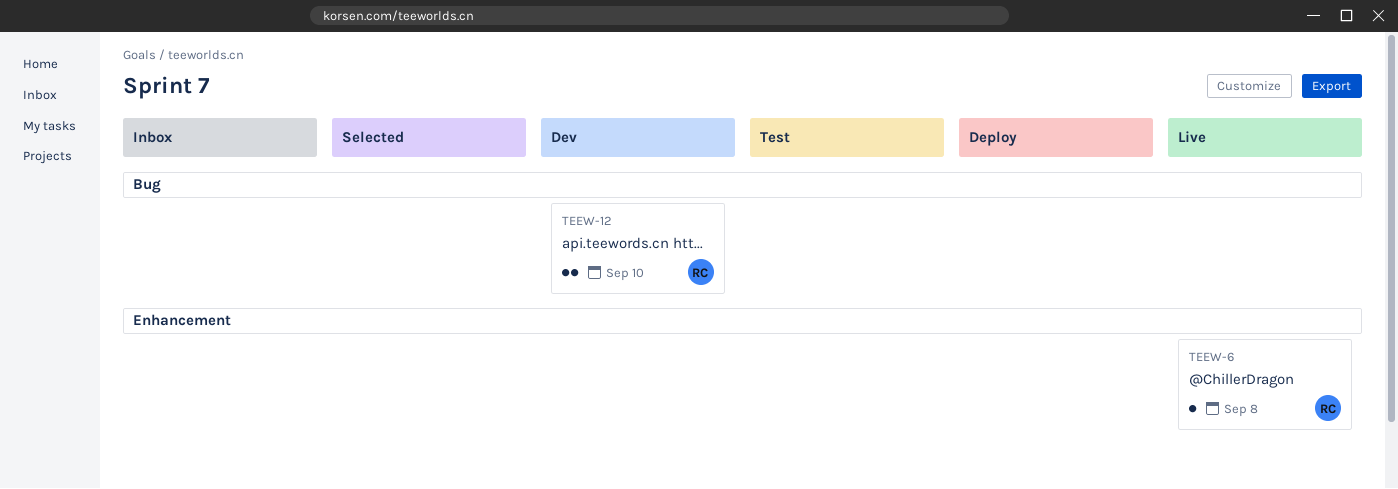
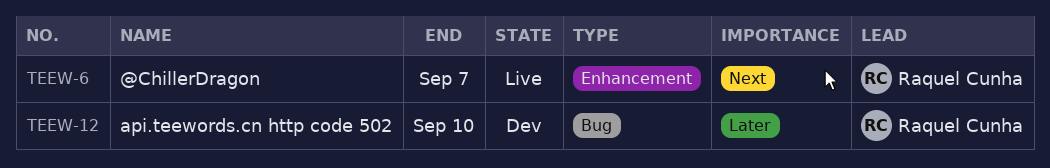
TEEW-6, due: Sep 8 -> Sep 7

